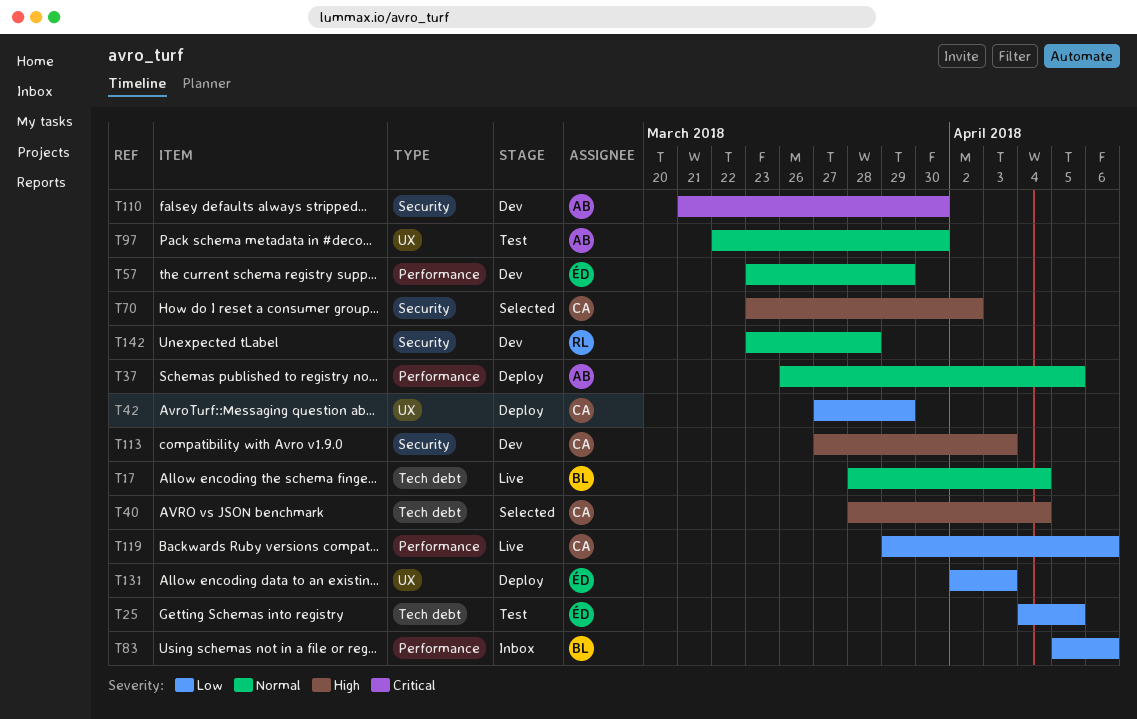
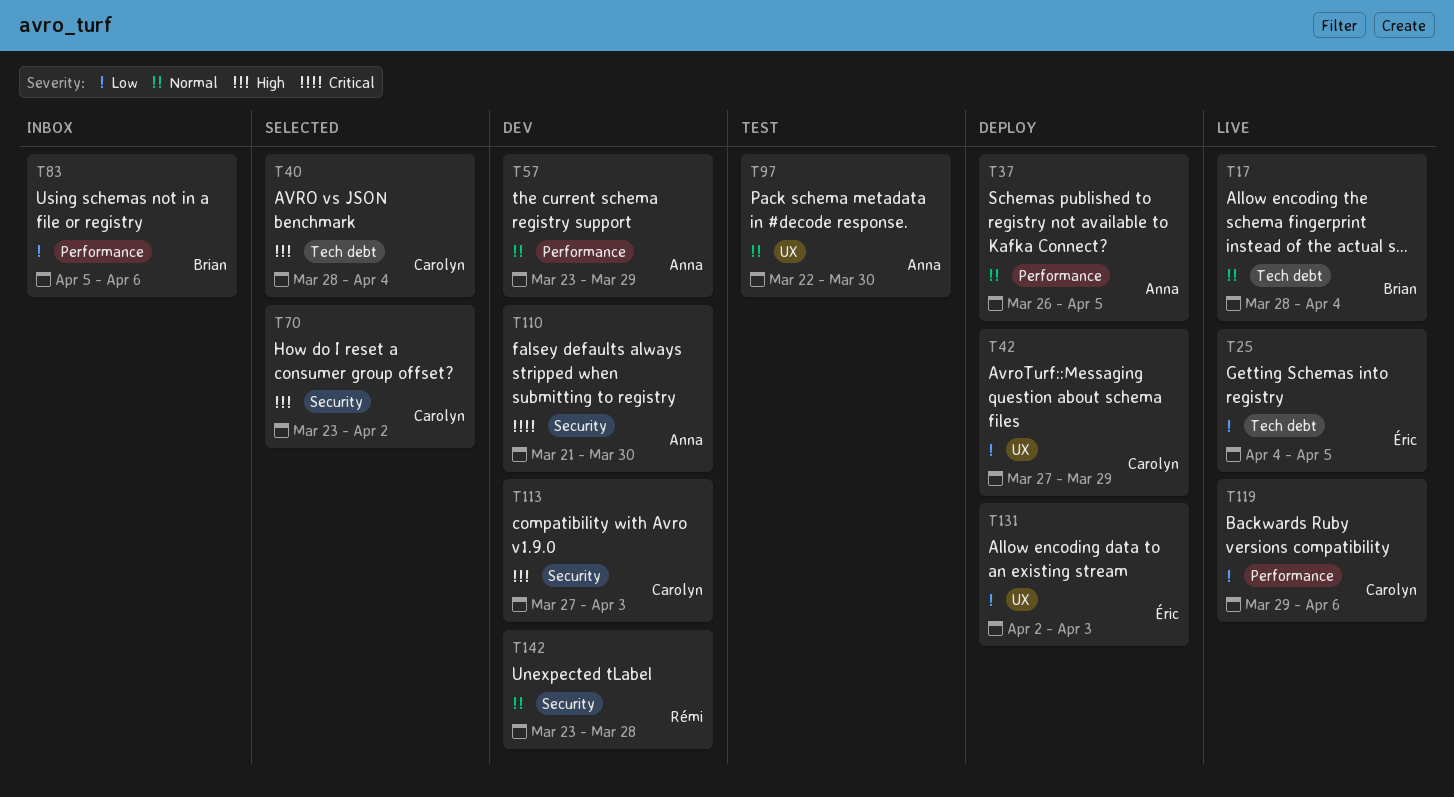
T25, status: Test -> Live
T57, owner: Éric -> Anna

